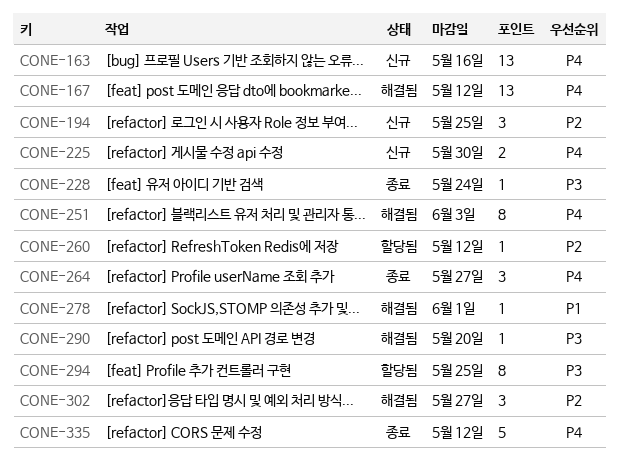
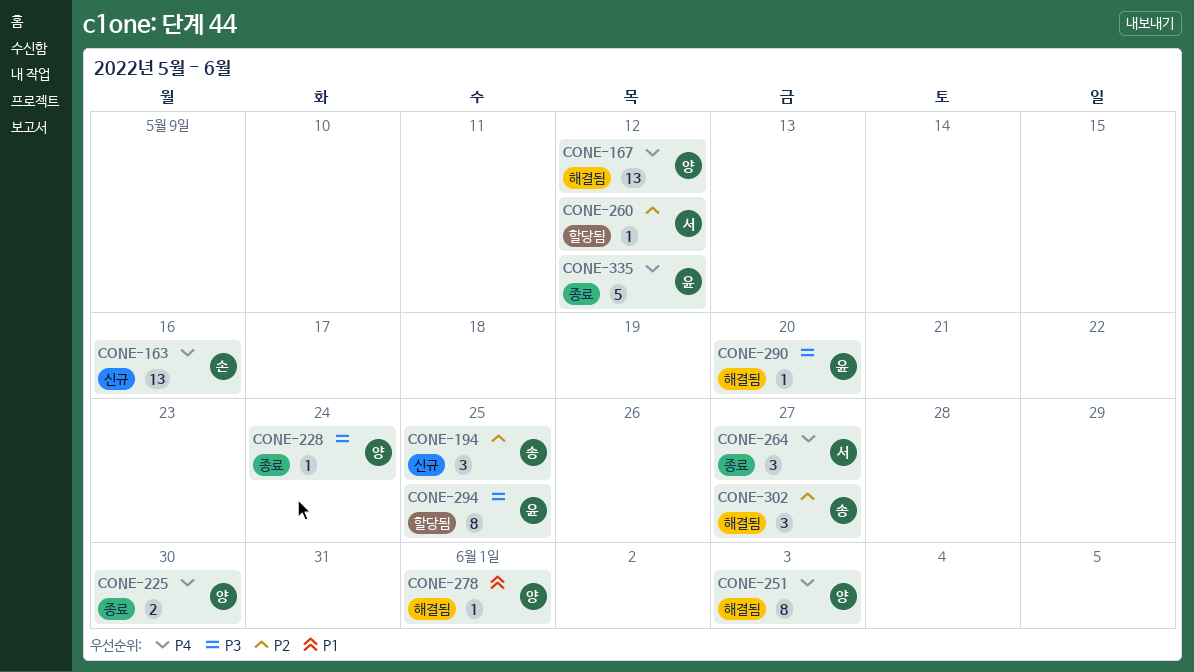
CONE-225, status: 신규 -> 종료

